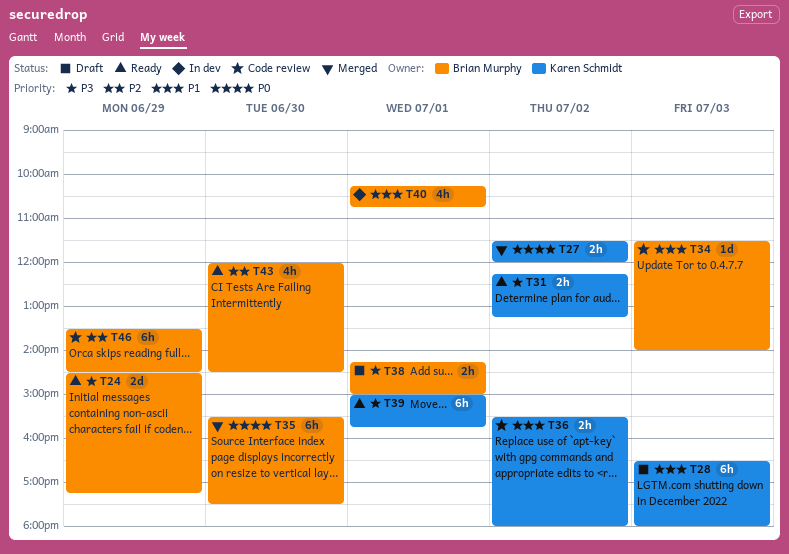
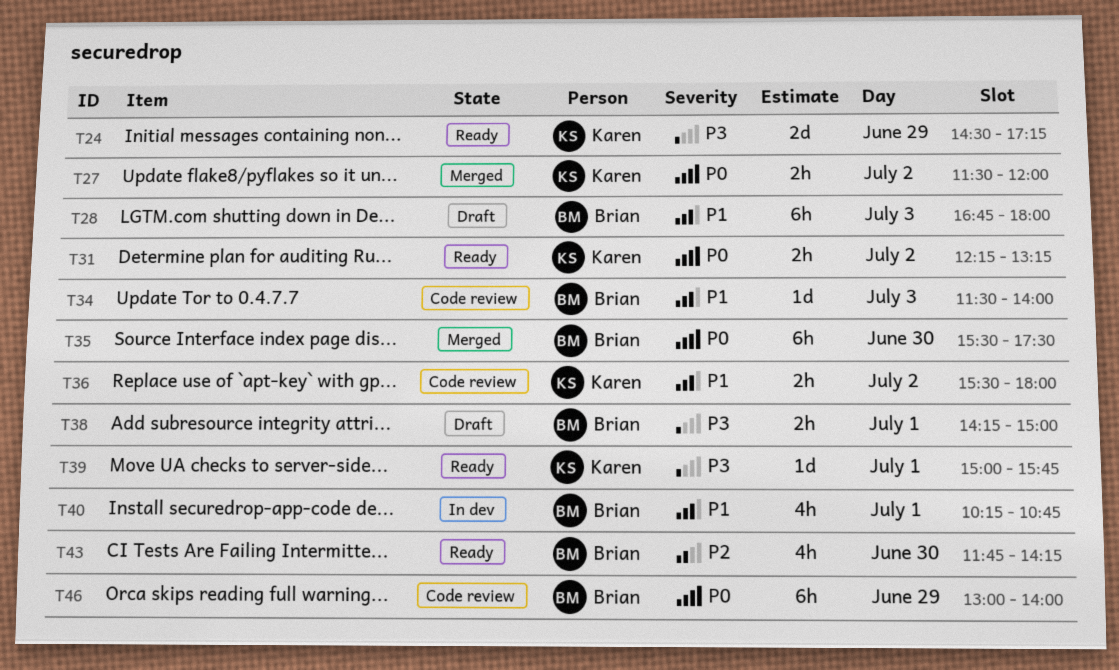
T24, owner: Brian Murphy -> Karen Schmidt
T28, owner: Karen Schmidt -> Brian Murphy
T28, begins: 16:30 -> 16:45
T31, priority: P3 -> P0
T39, estimate: 6h -> 1d
T43, begins: 12:00 -> 11:45
T43, ends: 14:30 -> 14:15
T46, priority: P2 -> P0
T46, begins: 13:30 -> 13:00
T46, ends: 14:30 -> 14:00

